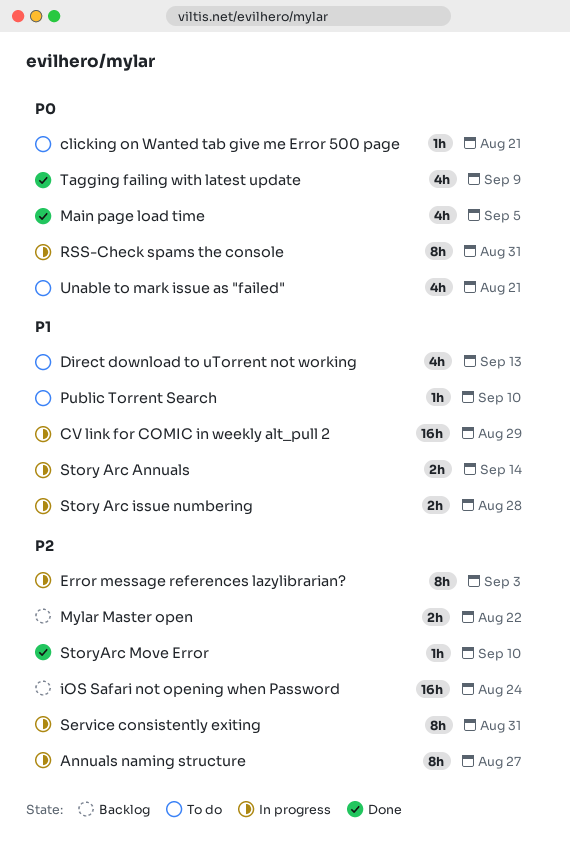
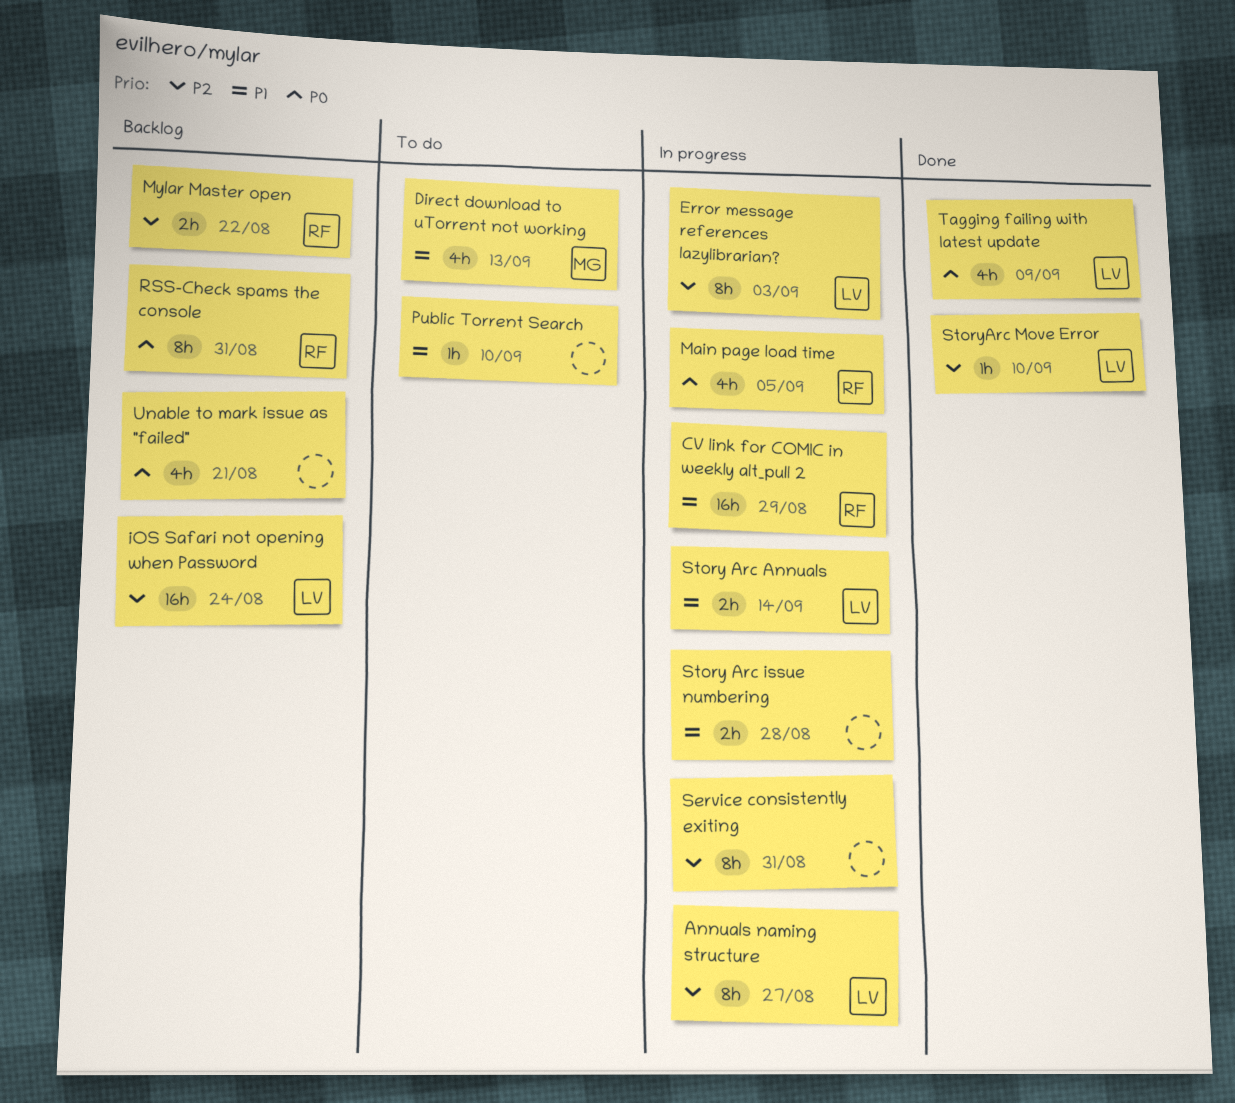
clicking on Wanted tab give me Error 500 page: present -> none
Main page load time, status: Done -> In progress
RSS-Check spams the console, status: In progress -> Backlog
Unable to mark issue as "failed", status: To do -> Backlog

